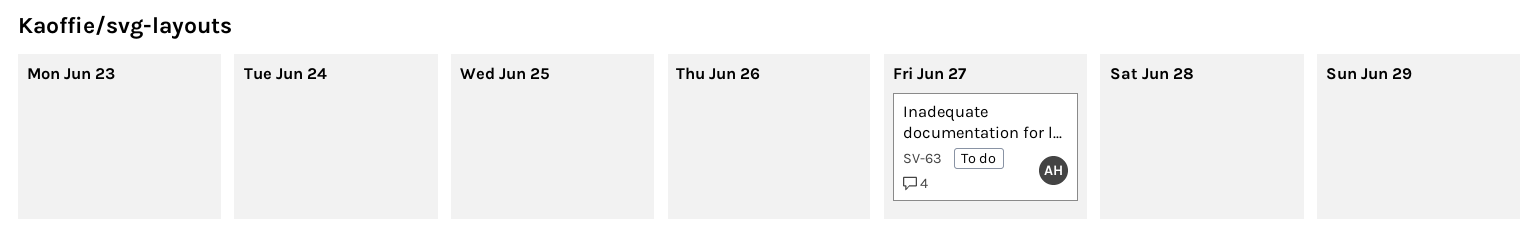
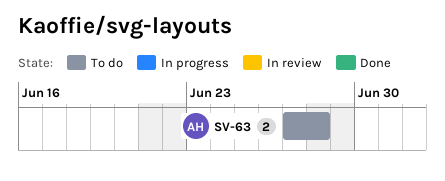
SV-63, due: Jun 27 -> Jun 28

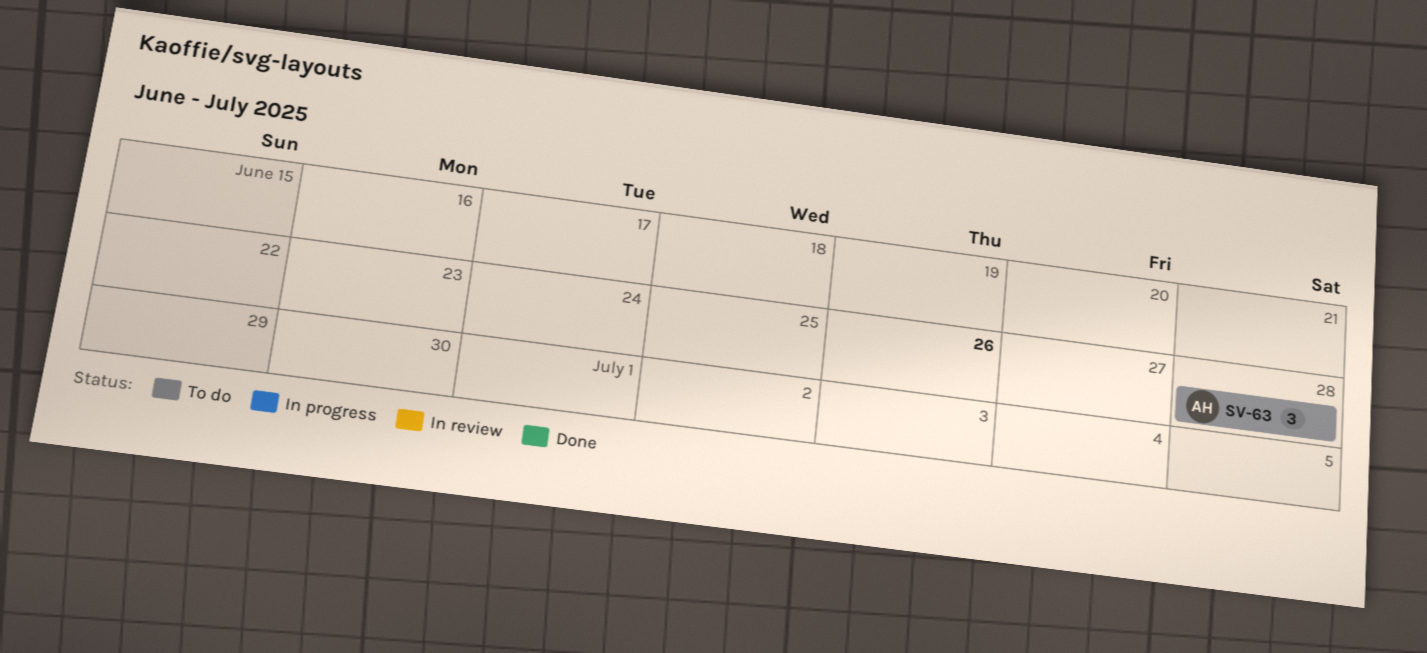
SV-63, estimate: 2 -> 3
SV-63, start: Jun 27 -> Jun 28

